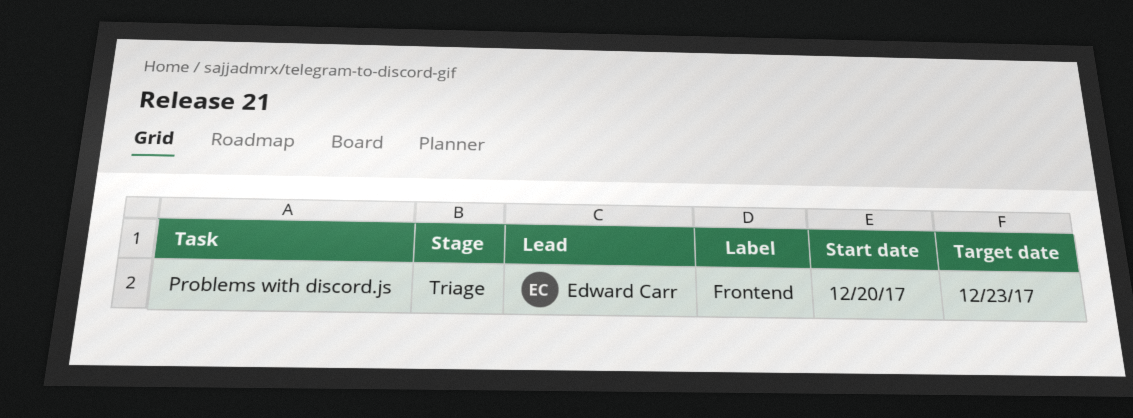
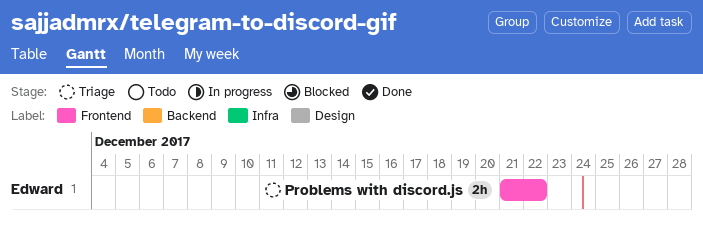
Problems with discord.js, start: Dec 20 -> Dec 21
Problems with discord.js, due: Dec 23 -> Dec 22

